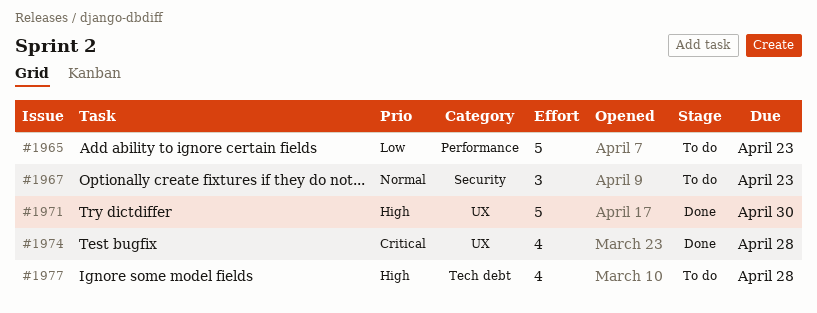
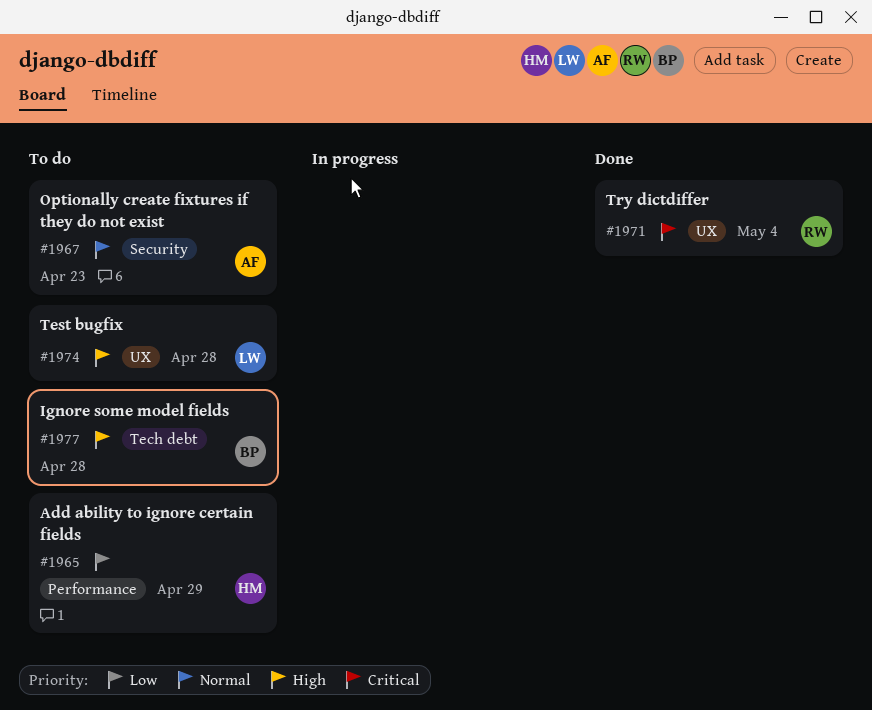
#1965, due: Apr 23 -> Apr 29
#1971, priority: High -> Critical
#1971, due: Apr 30 -> May 4
#1974, status: Done -> To do
#1974, priority: Critical -> High

